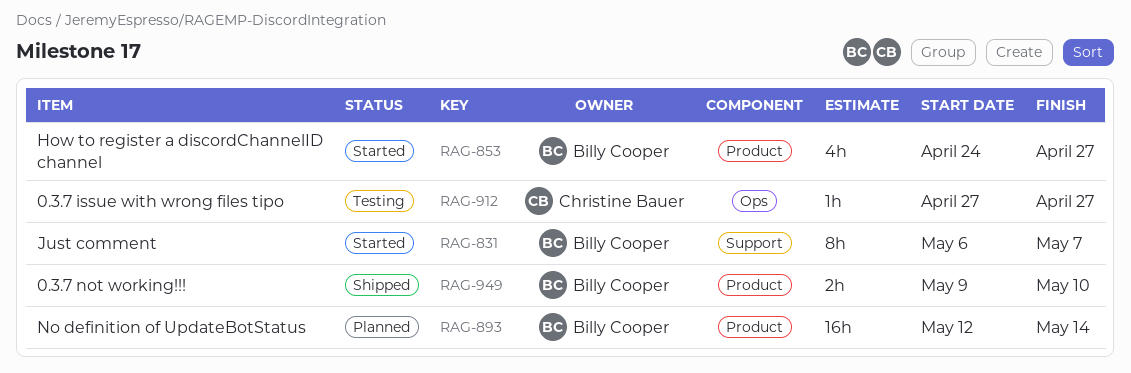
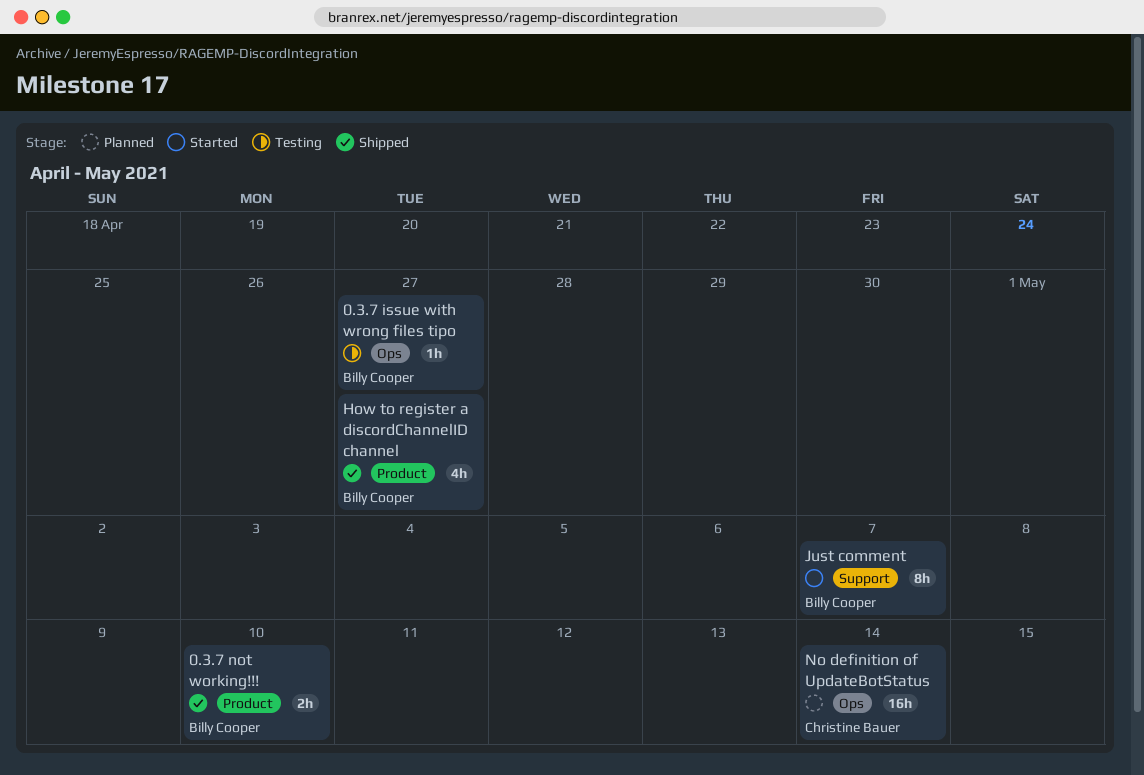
0.3.7 issue with wrong files tipo, owner: Christine Bauer -> Billy Cooper
How to register a discordChannelID channel, status: Started -> Shipped
No definition of UpdateBotStatus, owner: Billy Cooper -> Christine Bauer
No definition of UpdateBotStatus, label: Product -> Ops

